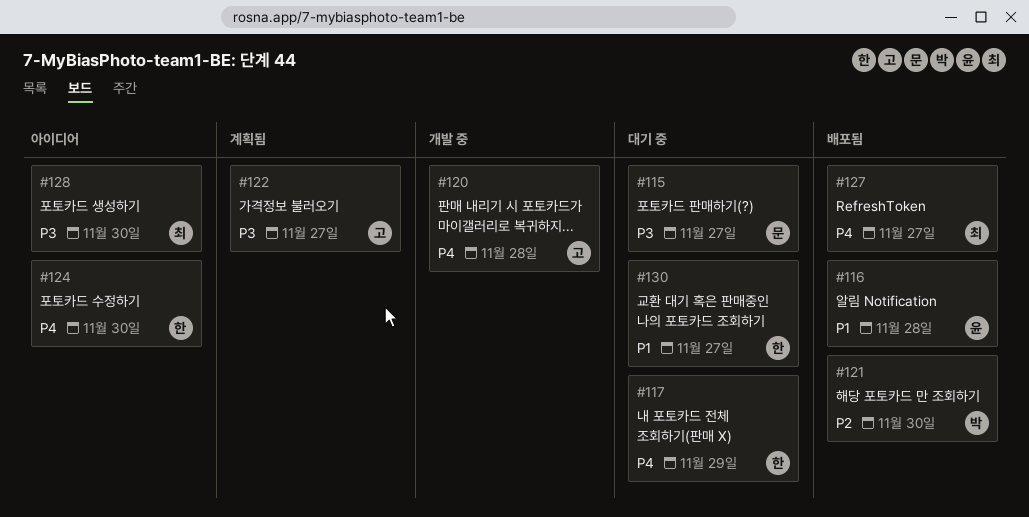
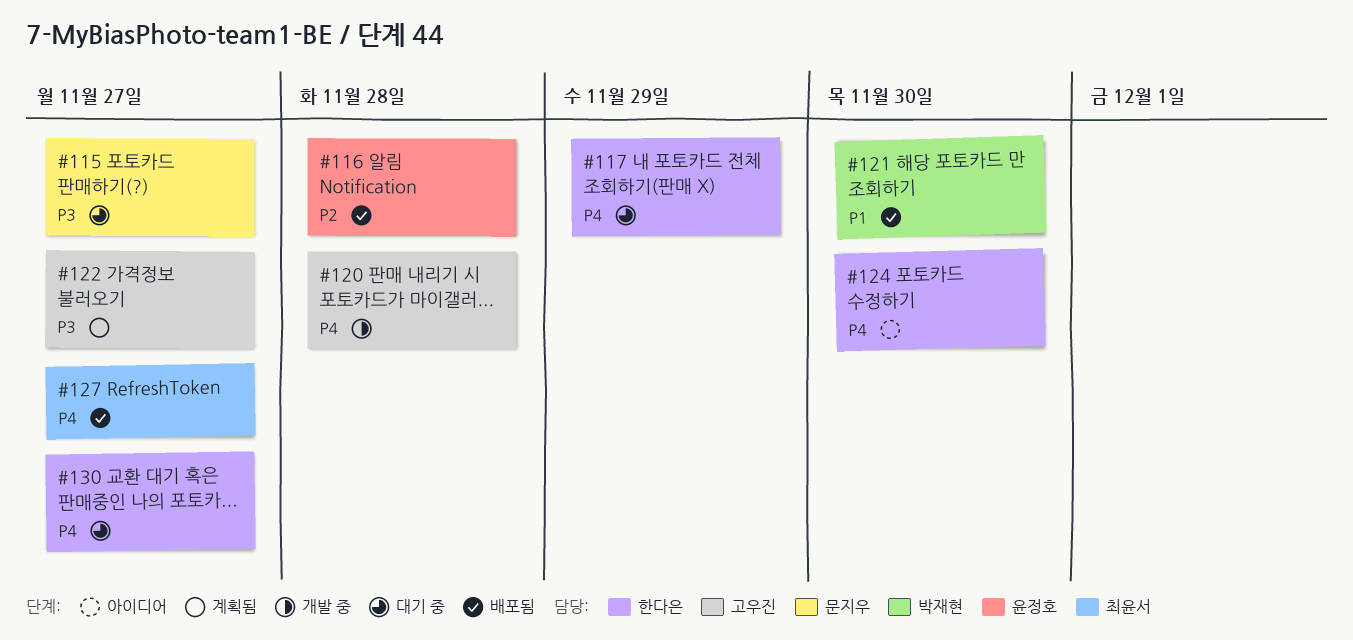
#116, priority: P1 -> P2
#121, priority: P2 -> P1
#128: present -> none
#130, priority: P1 -> P4

